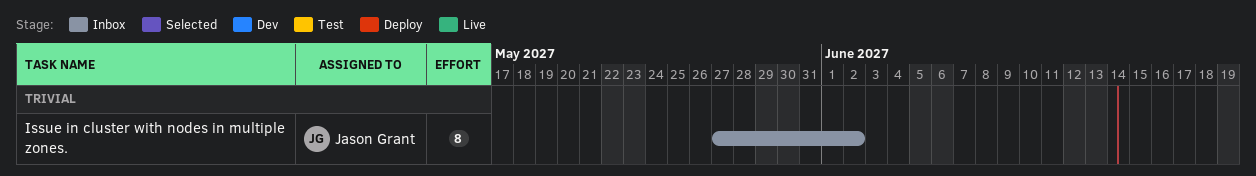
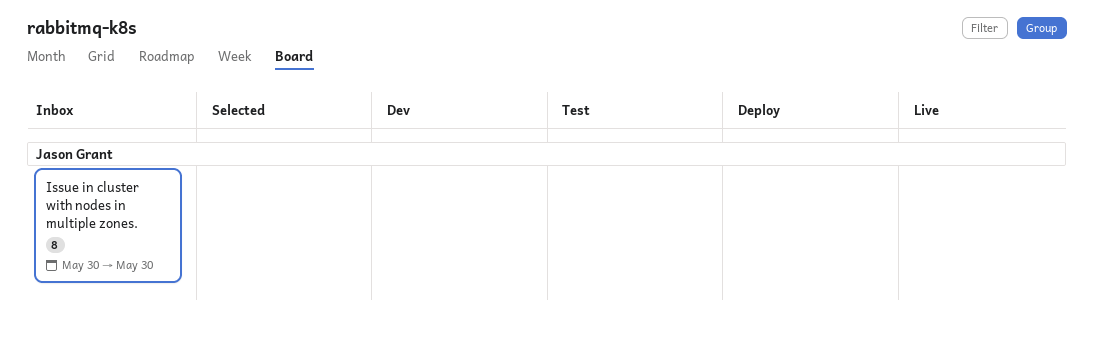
Issue in cluster with nodes in multiple zones., start: May 27 -> May 30
Issue in cluster with nodes in multiple zones., due: Jun 2 -> May 30

